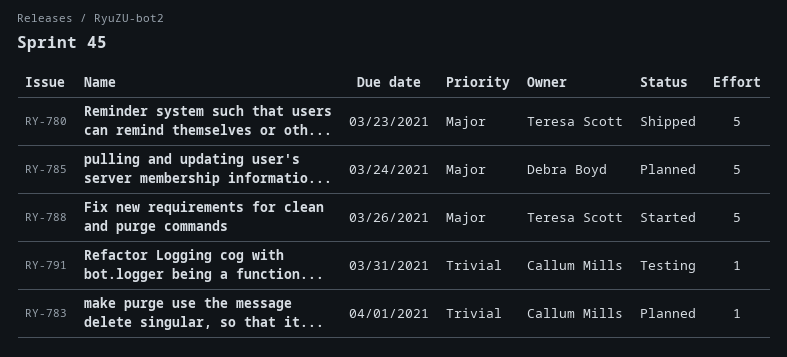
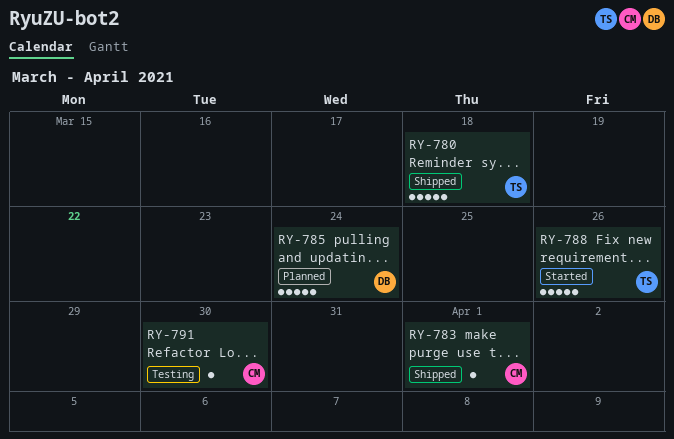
RY-780, due: Mar 23 -> Mar 18
RY-783, status: Planned -> Shipped
RY-791, due: Mar 31 -> Mar 30

